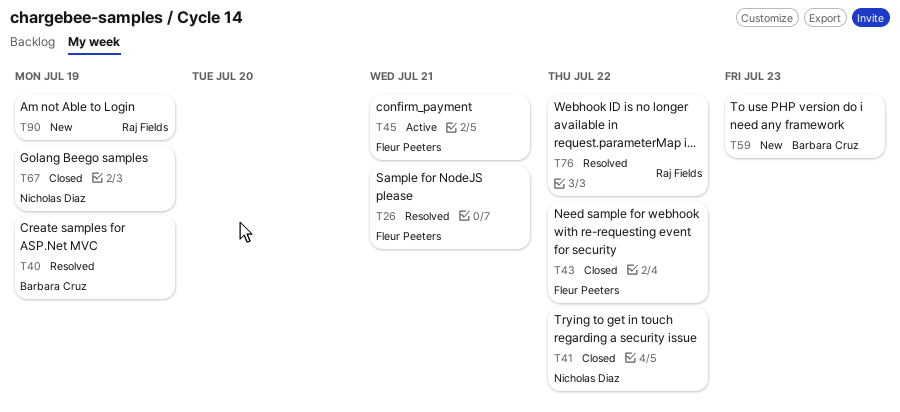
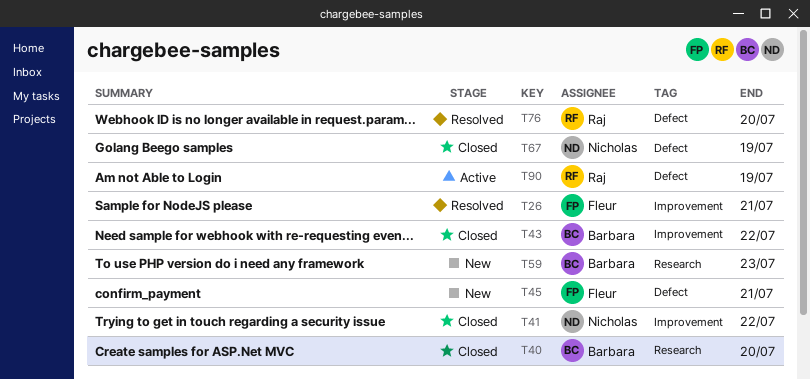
T40, status: Resolved -> Closed
T40, due: Jul 19 -> Jul 20
T43, owner: Fleur Peeters -> Barbara Cruz
T45, status: Active -> New
T76, due: Jul 22 -> Jul 20
T90, status: New -> Active

